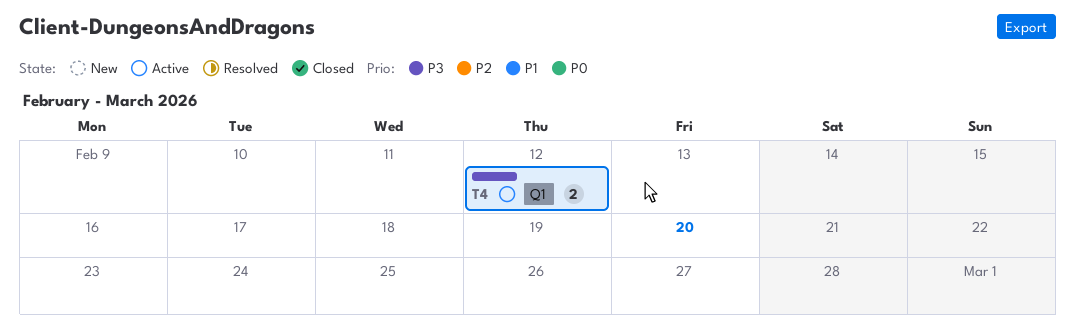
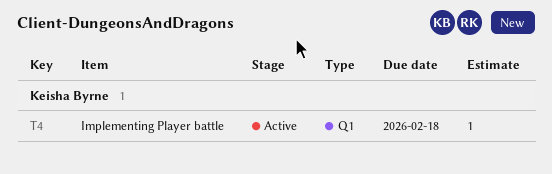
T4, estimate: 2 -> 1
T4, due: Feb 12 -> Feb 18

